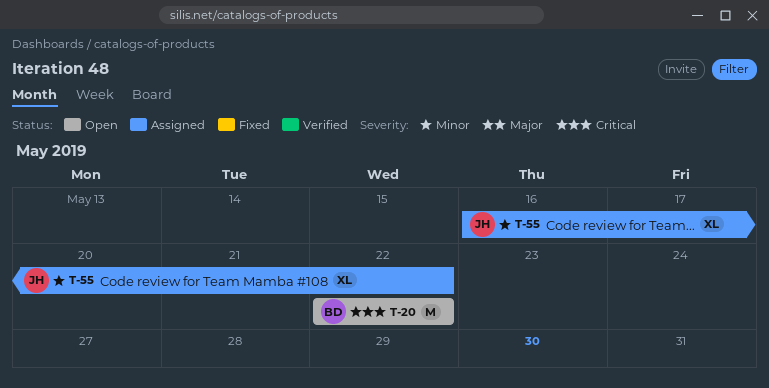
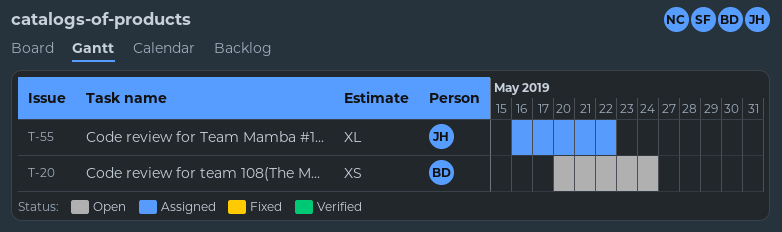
T-20, estimate: M -> XS
T-20, start: May 22 -> May 20
T-20, due: May 22 -> May 24

